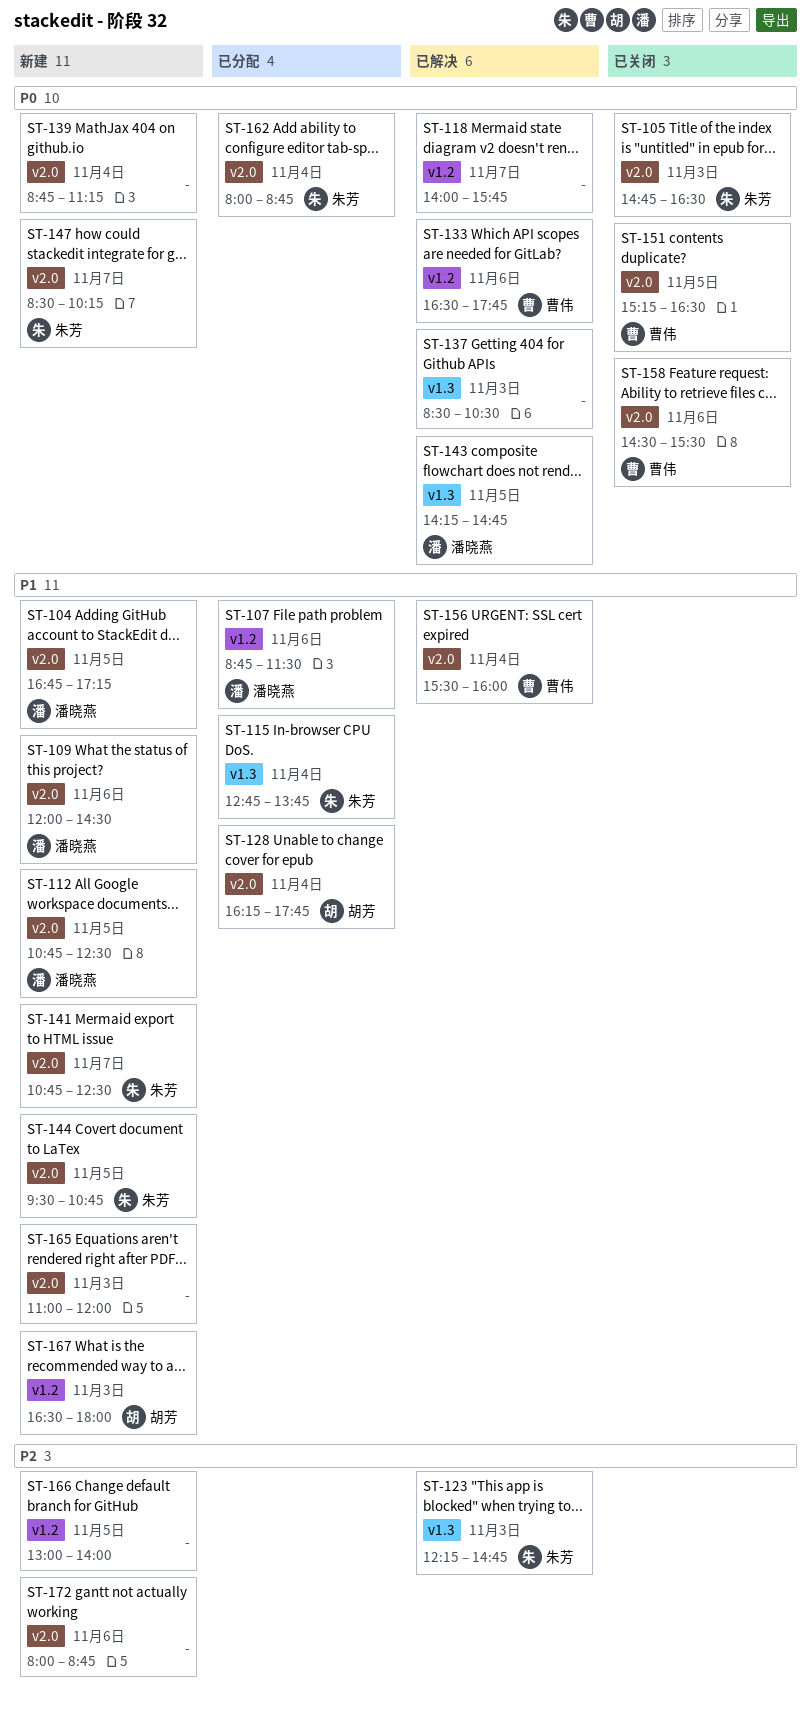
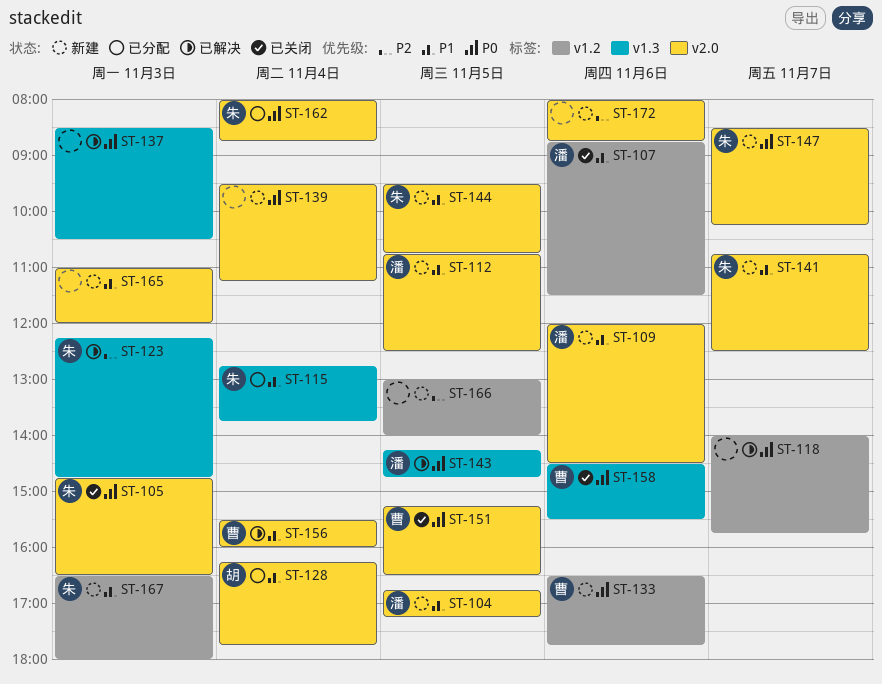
ST-107, status: 已分配 -> 已关闭
ST-133, status: 已解决 -> 新建
ST-139, begins: 08:45 -> 09:30
ST-158, label: v2.0 -> v1.3
ST-167, owner: 胡芳 -> 朱芳

